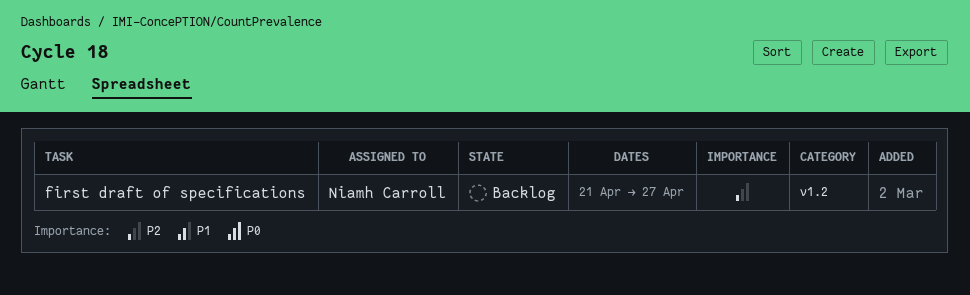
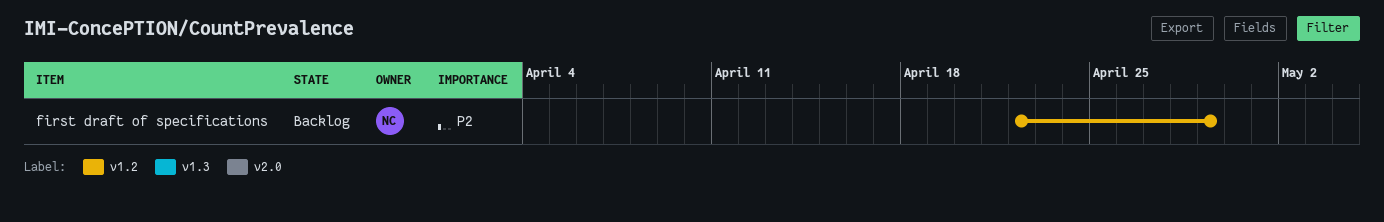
first draft of specifications, start: Apr 21 -> Apr 22
first draft of specifications, due: Apr 27 -> Apr 29

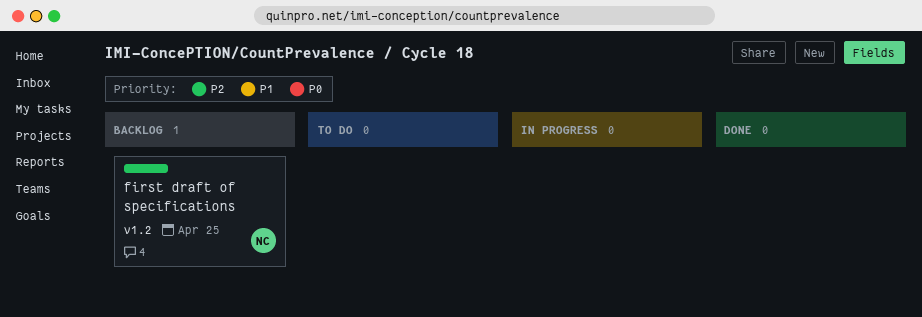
first draft of specifications, due: Apr 29 -> Apr 25

